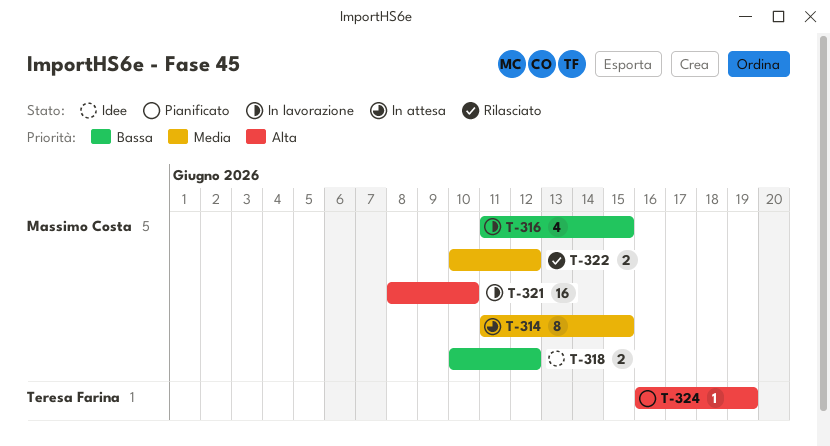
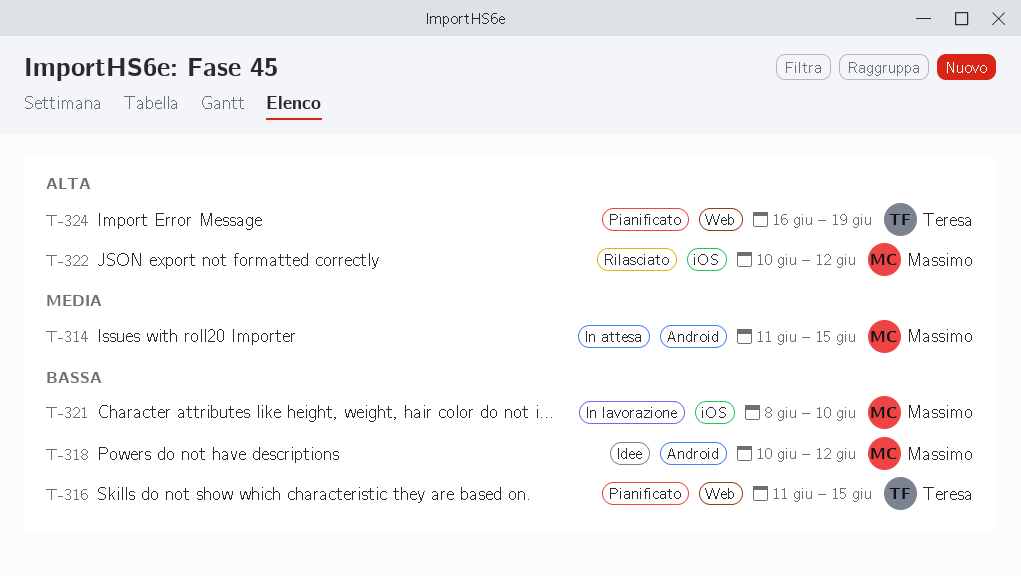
T-316, status: In lavorazione -> Pianificato
T-316, owner: Massimo Costa -> Teresa Farina
T-321, priority: Alta -> Bassa
T-322, priority: Media -> Alta

